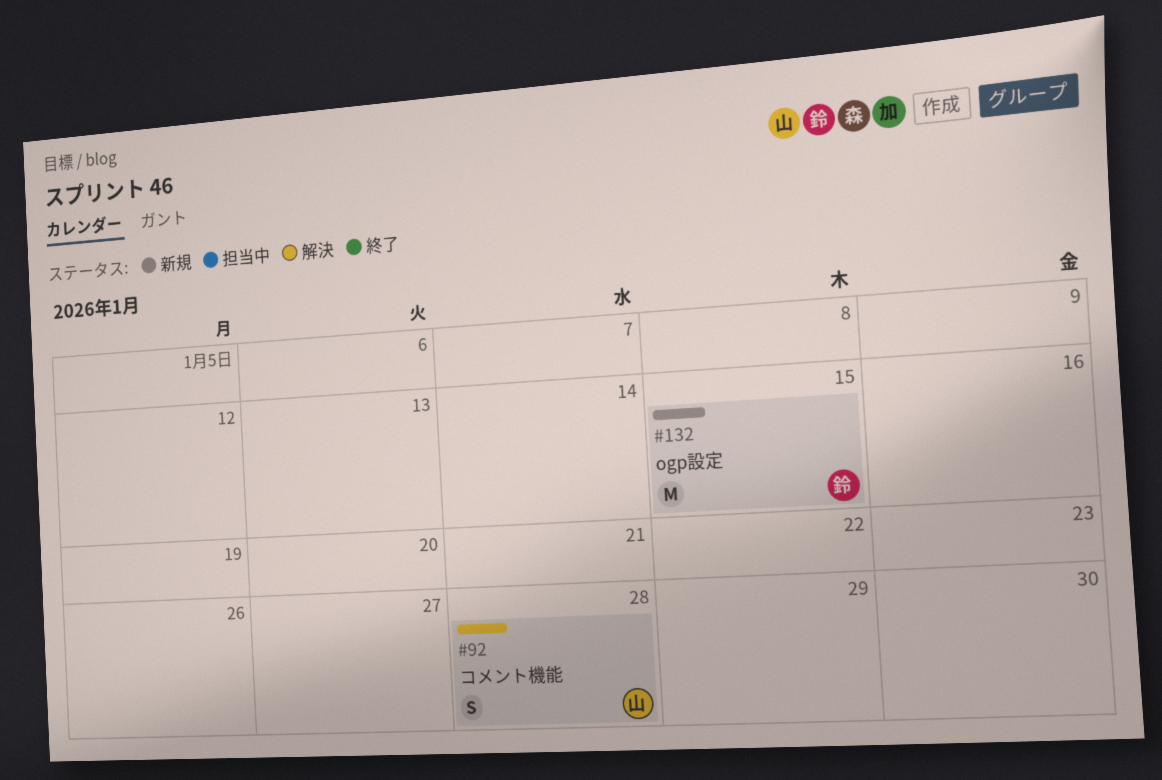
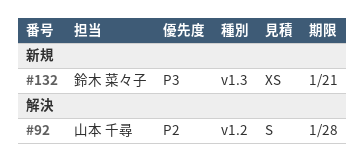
#132, estimate: M -> XS
#132, due: Jan 15 -> Jan 21

